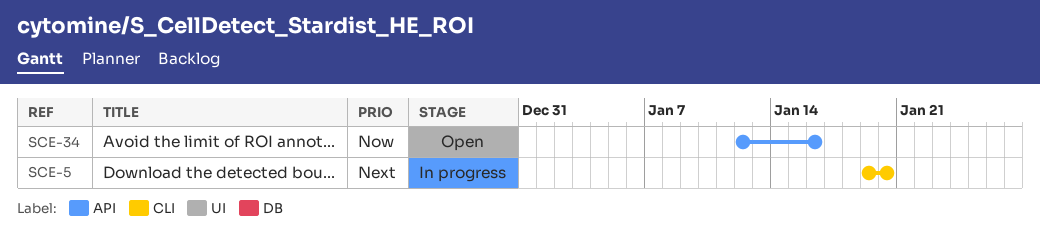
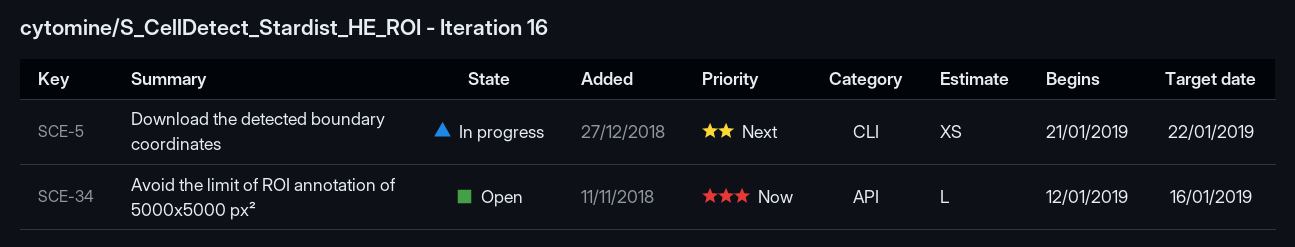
SCE-5, start: Jan 19 -> Jan 21
SCE-5, due: Jan 20 -> Jan 22

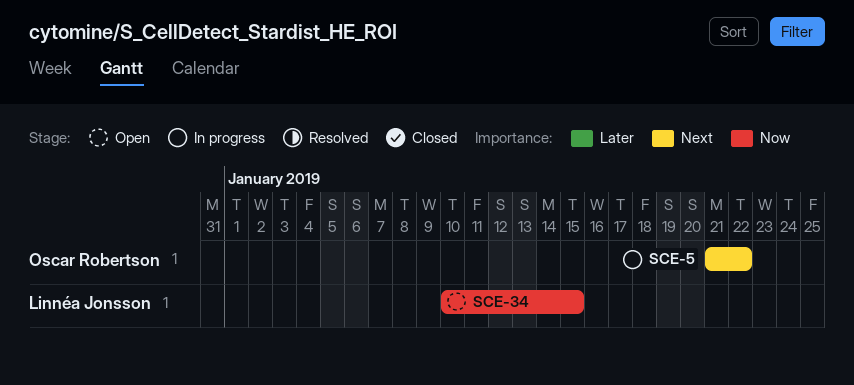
SCE-34, start: Jan 12 -> Jan 10
SCE-34, due: Jan 16 -> Jan 15

